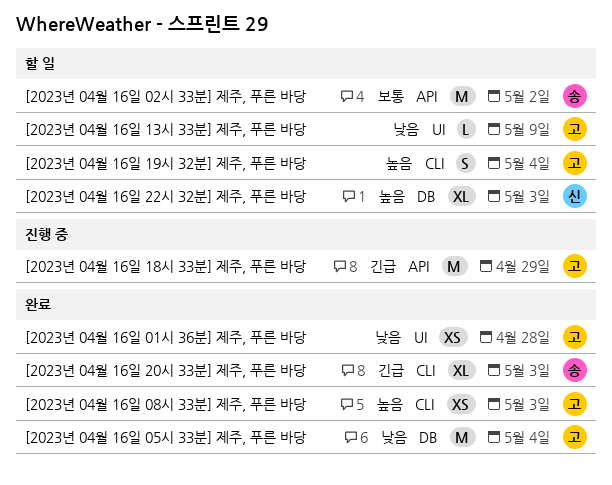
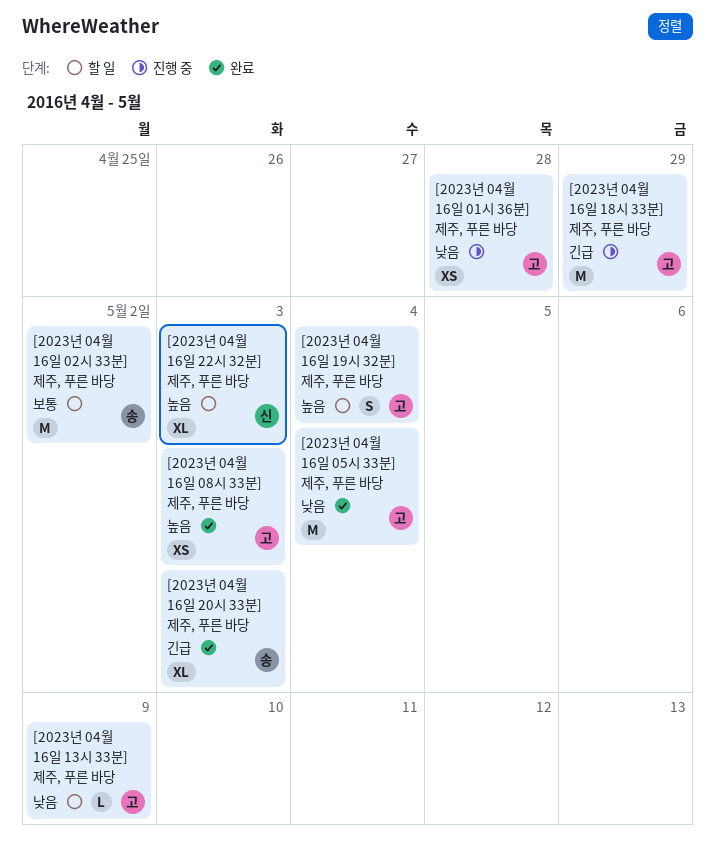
[2023년 04월 16일 01시 36분] 제주, 푸른 바당, status: 완료 -> 진행 중

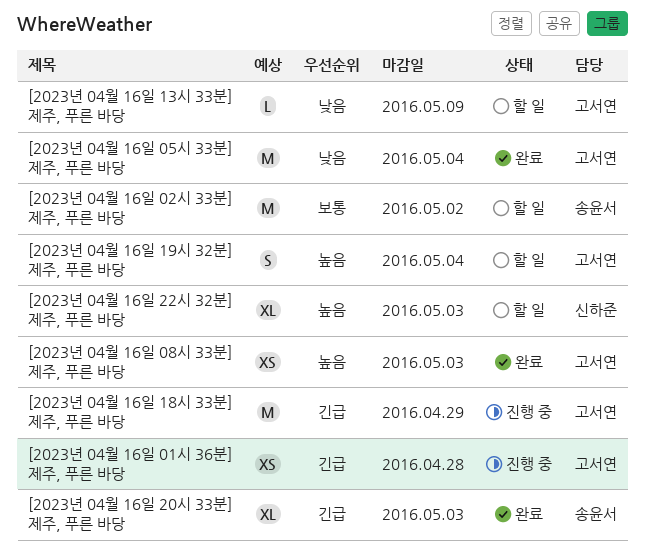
[2023년 04월 16일 01시 36분] 제주, 푸른 바당, priority: 낮음 -> 긴급

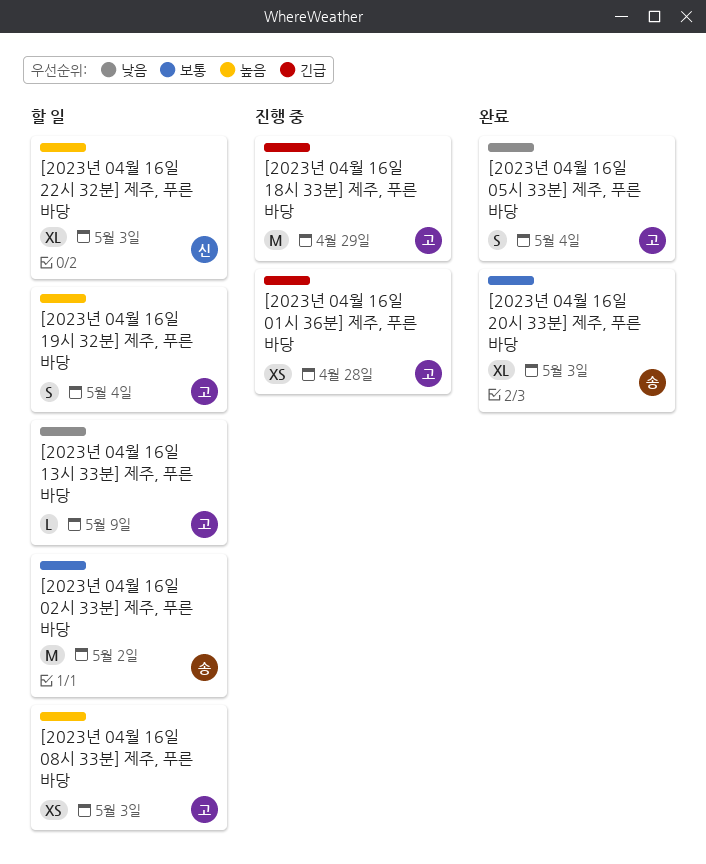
[2023년 04월 16일 05시 33분] 제주, 푸른 바당, estimate: M -> S
[2023년 04월 16일 08시 33분] 제주, 푸른 바당, status: 완료 -> 할 일
[2023년 04월 16일 20시 33분] 제주, 푸른 바당, priority: 긴급 -> 보통

